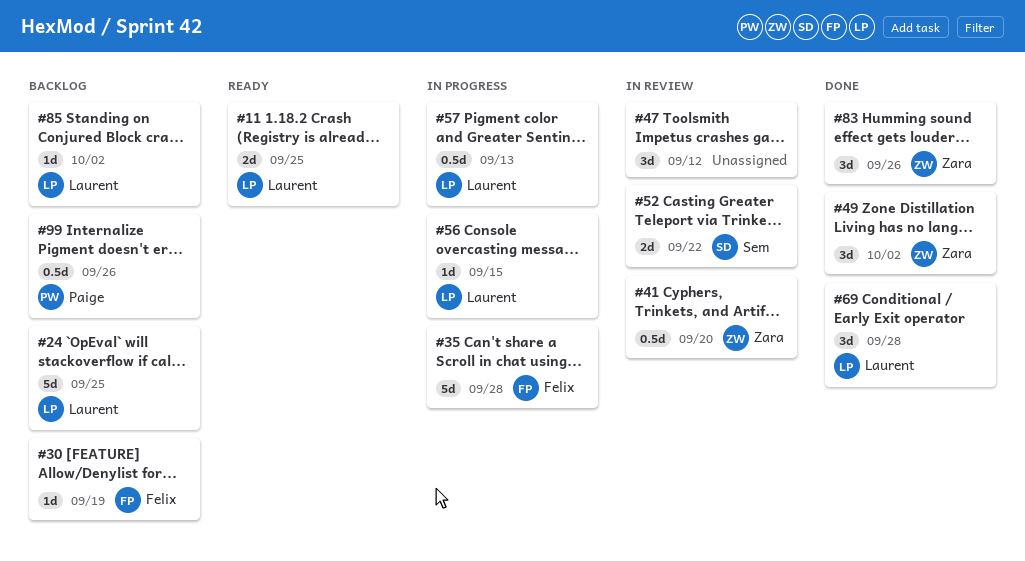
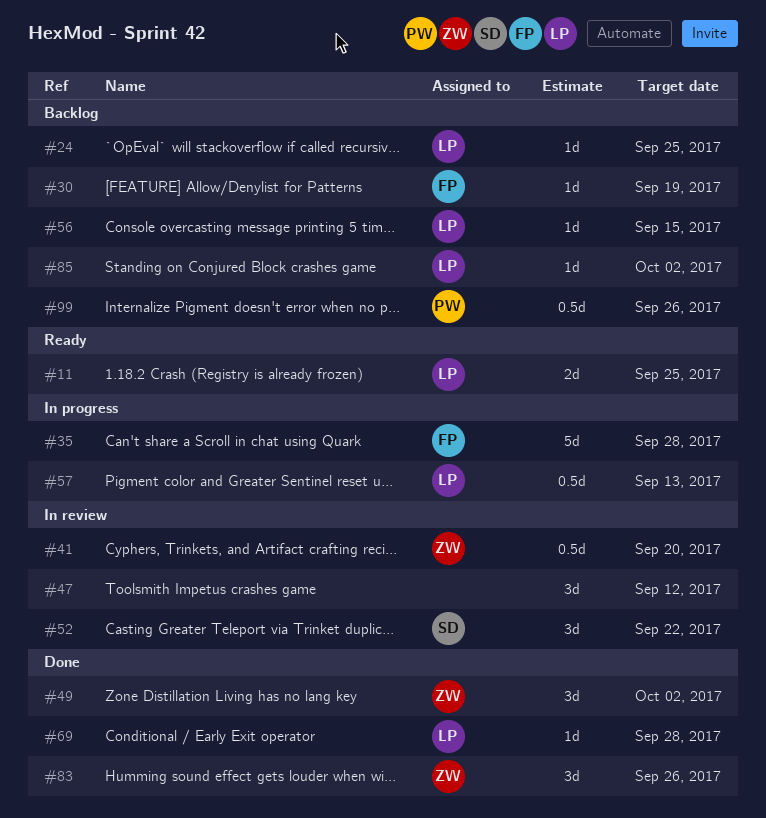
#24, estimate: 5d -> 1d
#52, estimate: 2d -> 3d
#56, status: In progress -> Backlog
#69, estimate: 3d -> 1d

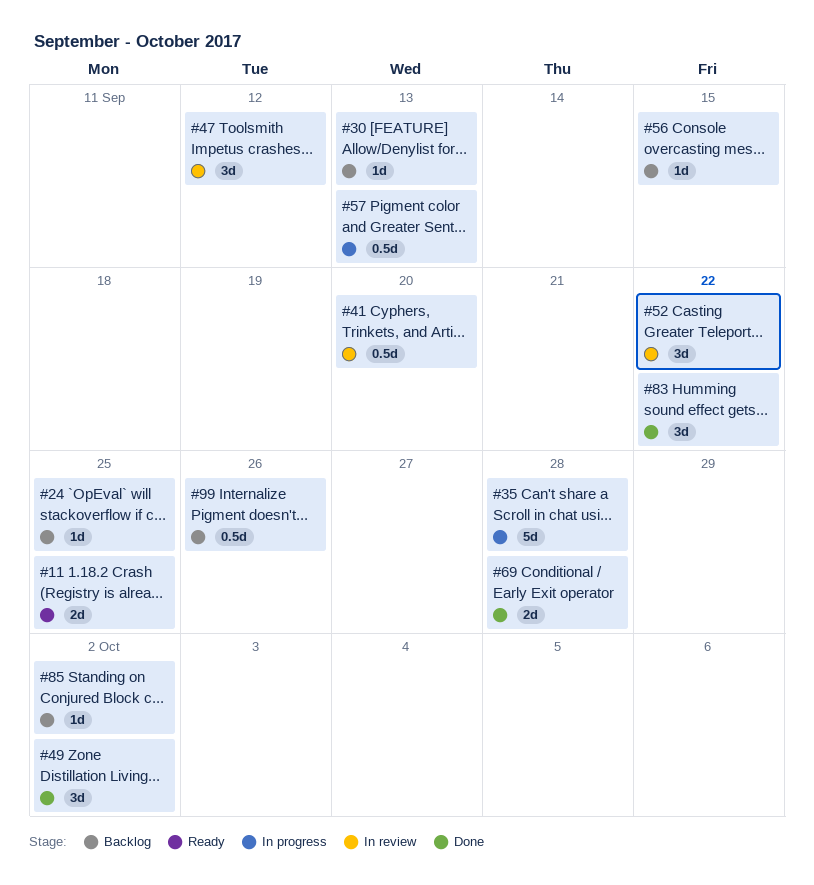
#30, due: Sep 19 -> Sep 13
#69, estimate: 1d -> 2d
#83, due: Sep 26 -> Sep 22

